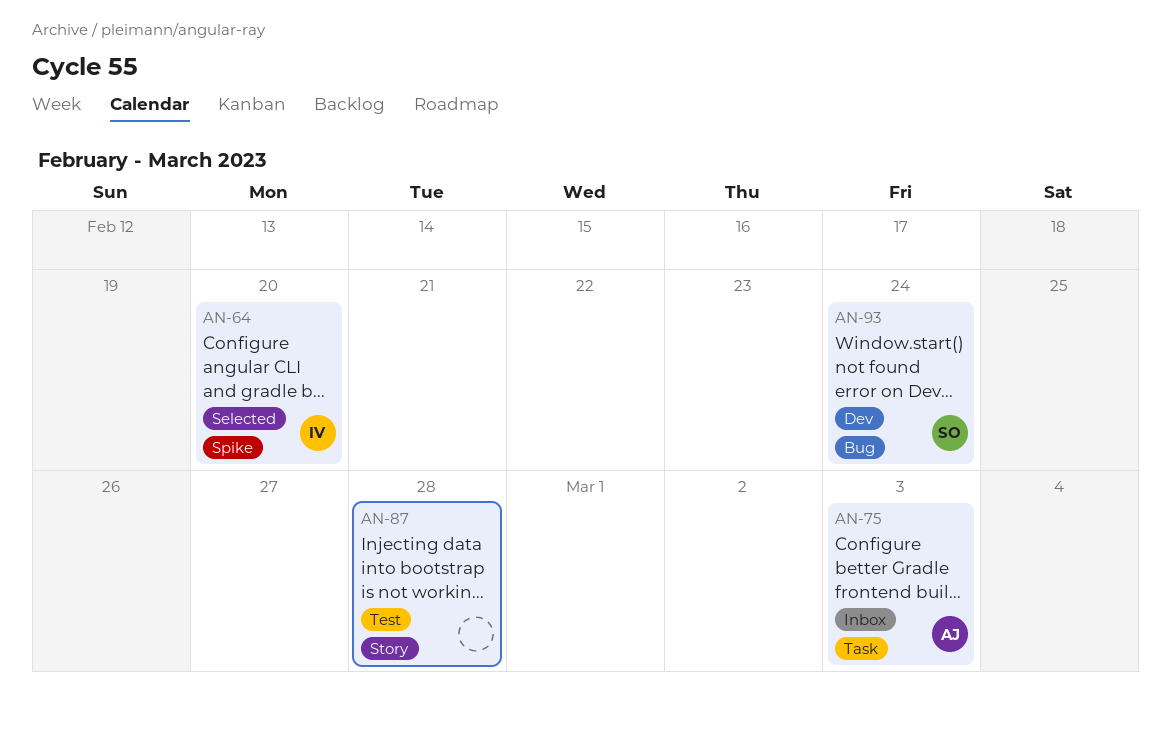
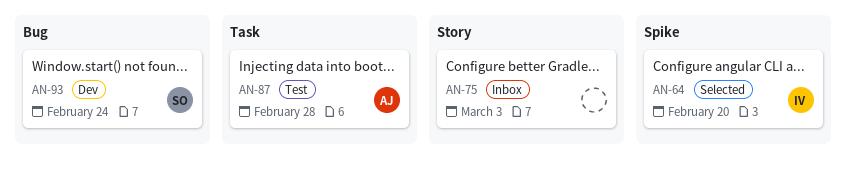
AN-75, owner: AJ -> none
AN-75, label: Task -> Story
AN-87, owner: none -> AJ
AN-87, label: Story -> Task

